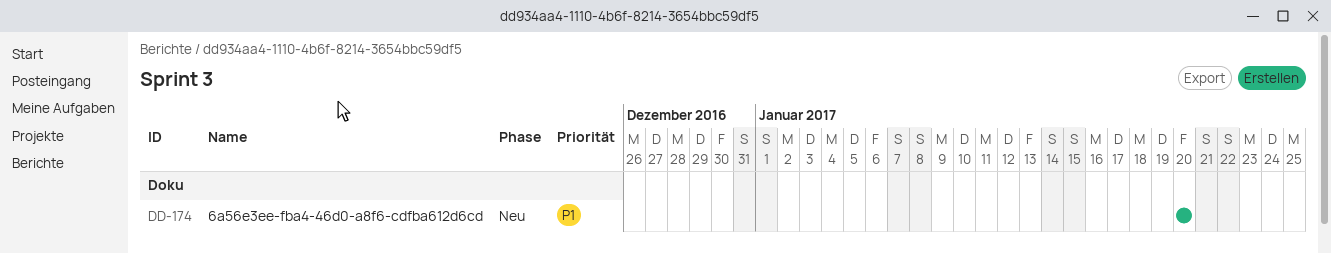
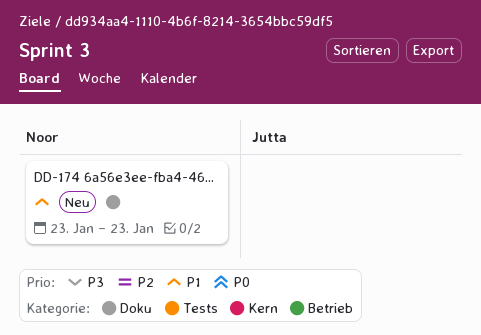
DD-174, start: Jan 20 -> Jan 23
DD-174, due: Jan 20 -> Jan 23

